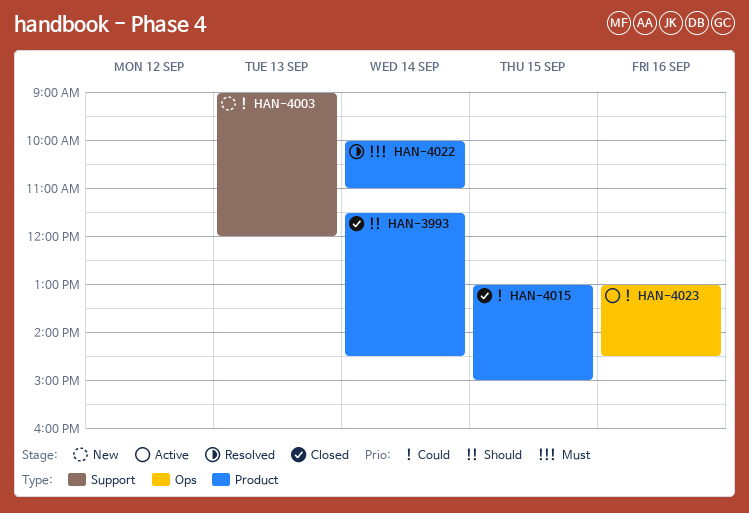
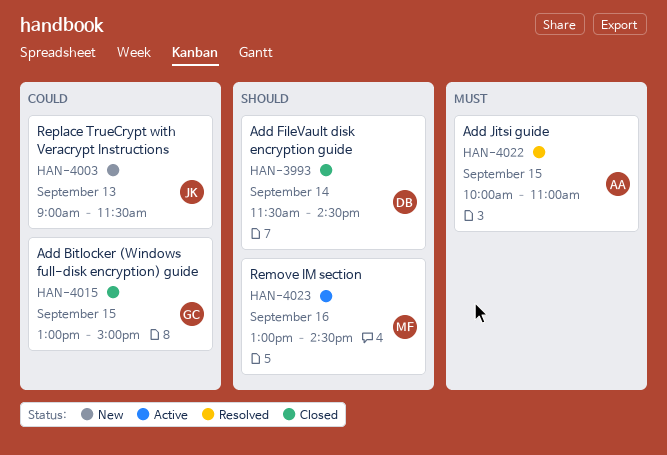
HAN-4003, ends: 12:00 -> 11:30
HAN-4022, day: Sep 14 -> Sep 15
HAN-4023, priority: Could -> Should

